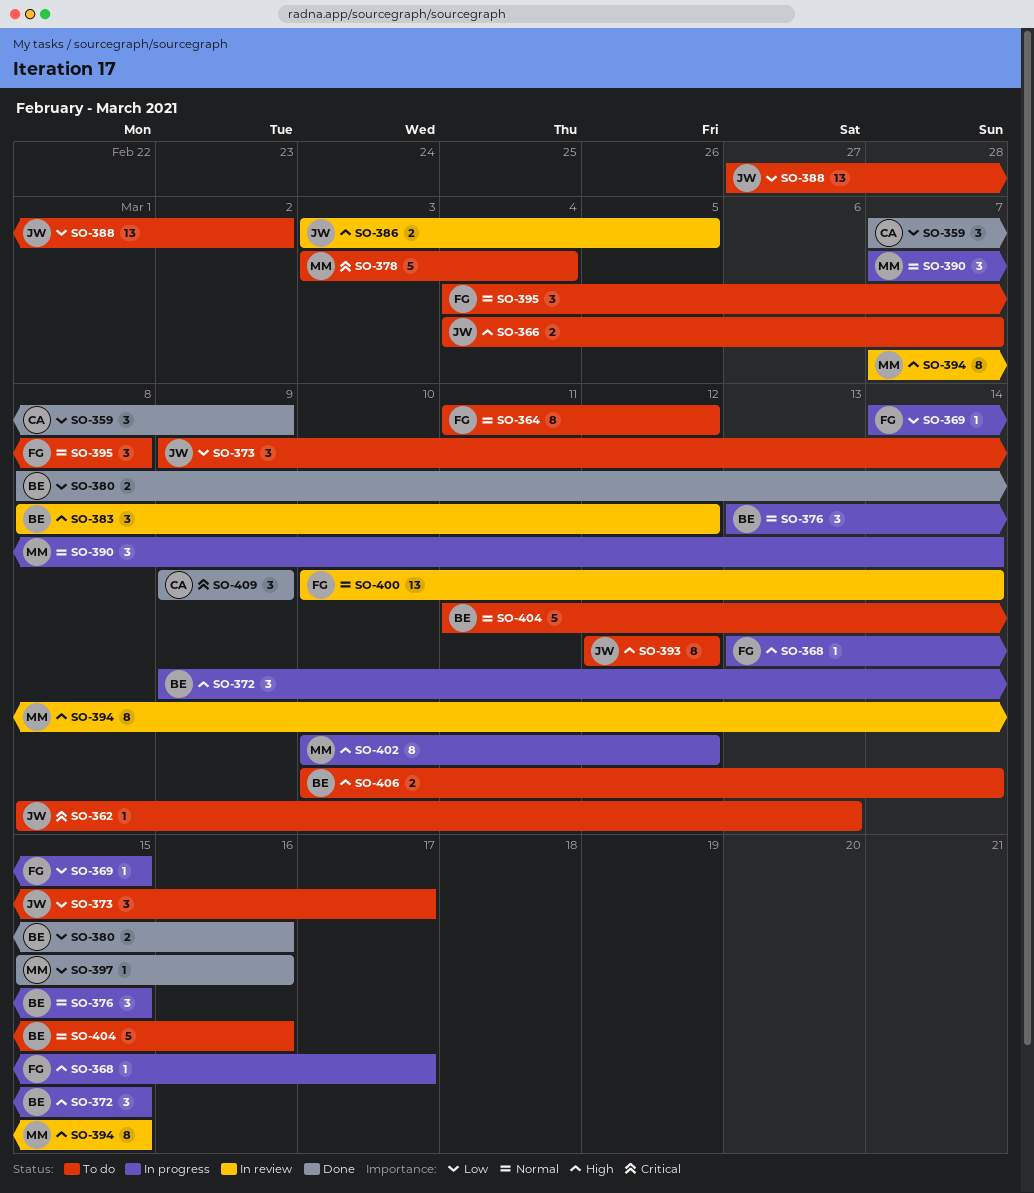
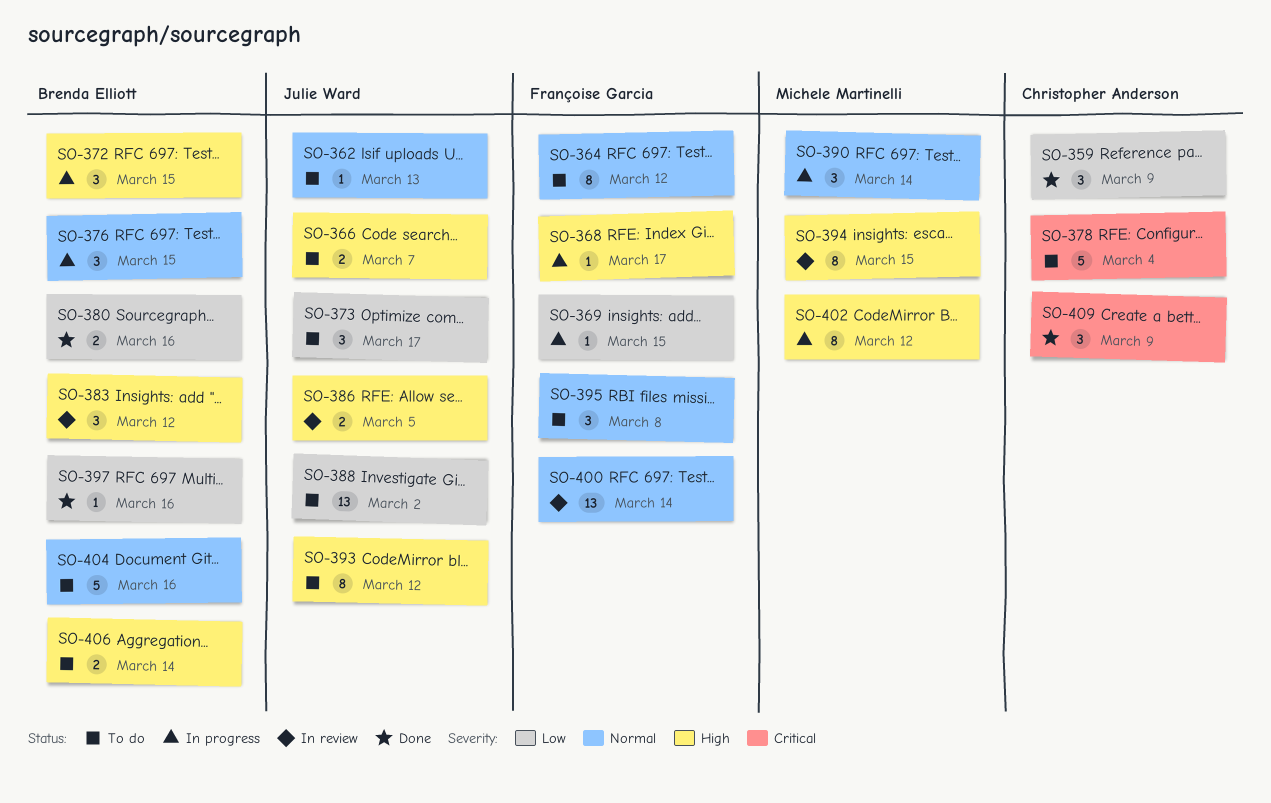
SO-362, priority: Critical -> Normal
SO-378, owner: Michele Martinelli -> Christopher Anderson
SO-397, owner: Michele Martinelli -> Brenda Elliott

